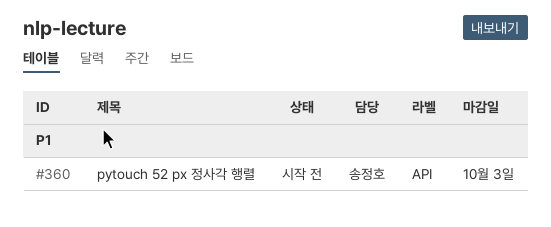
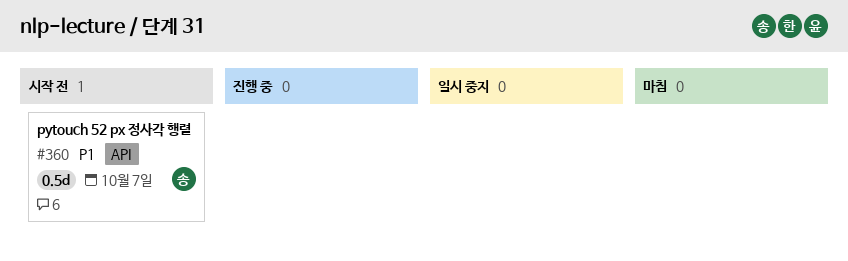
#360, due: Oct 3 -> Oct 7

